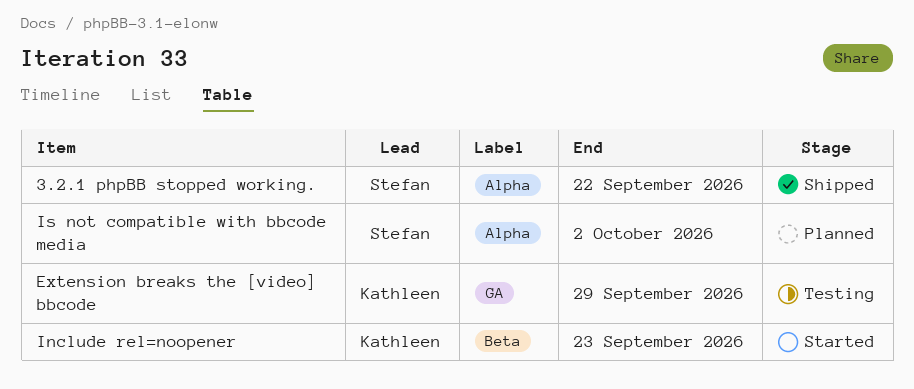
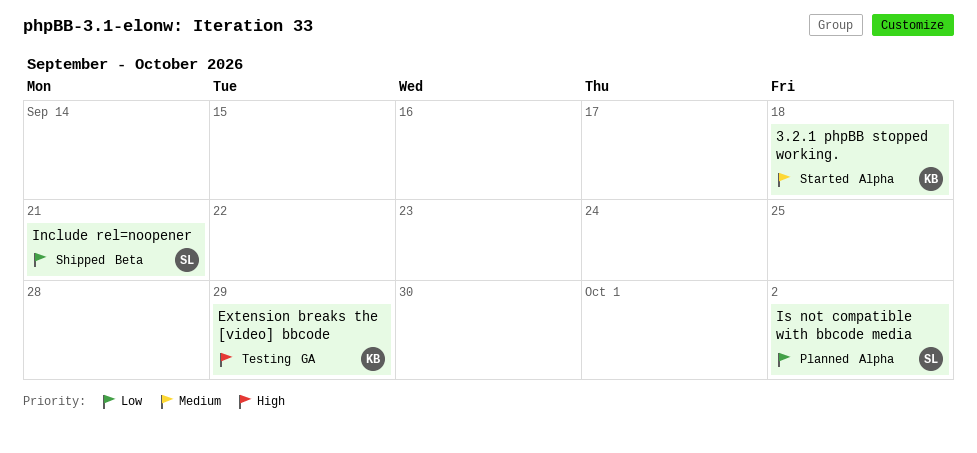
3.2.1 phpBB stopped working., status: Shipped -> Started
3.2.1 phpBB stopped working., owner: Stefan -> Kathleen
3.2.1 phpBB stopped working., due: Sep 22 -> Sep 18
Include rel=noopener, status: Started -> Shipped
Include rel=noopener, owner: Kathleen -> Stefan
Include rel=noopener, due: Sep 23 -> Sep 21

